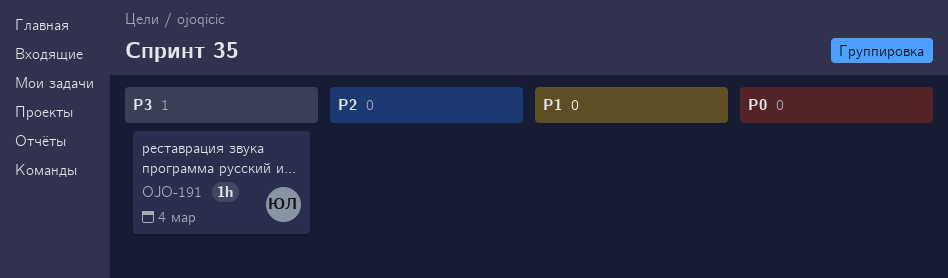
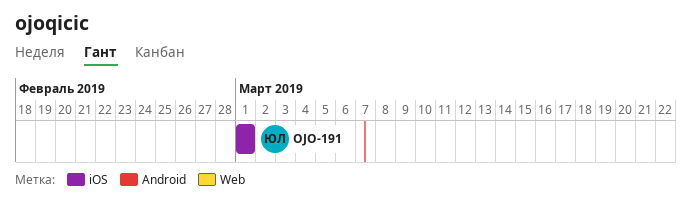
OJO-191, due: Mar 4 -> Mar 1

